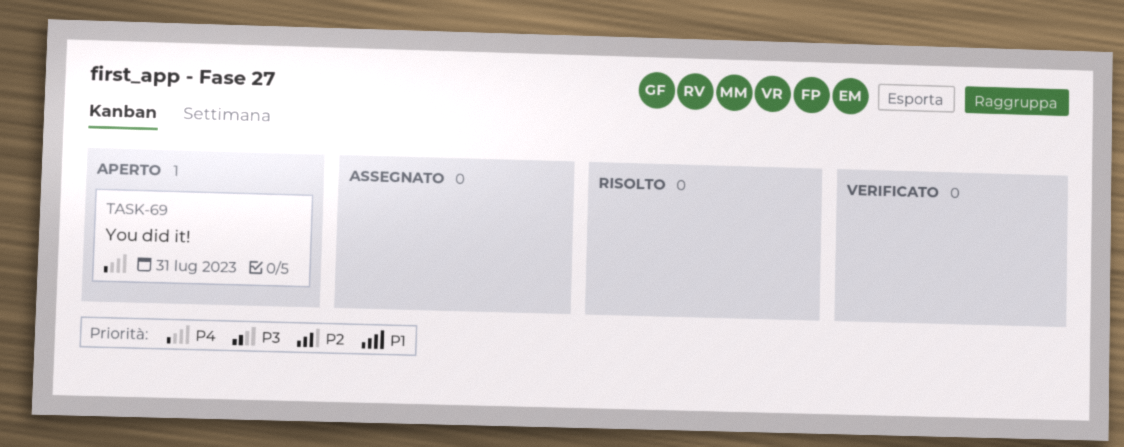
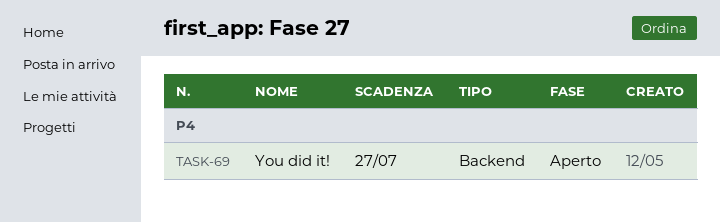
TASK-69, due: Jul 31 -> Jul 27

